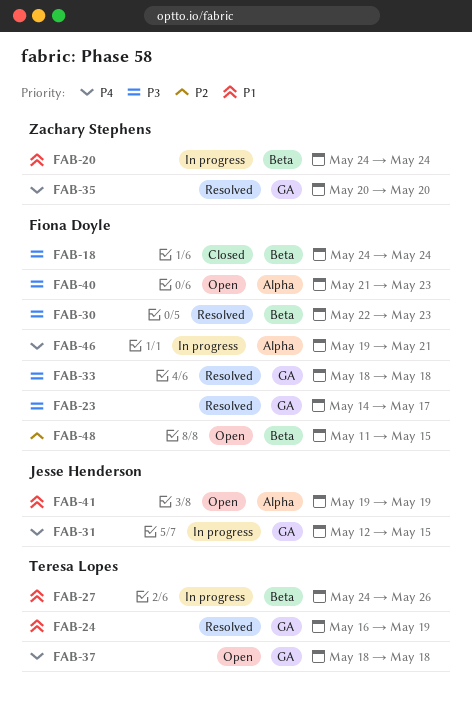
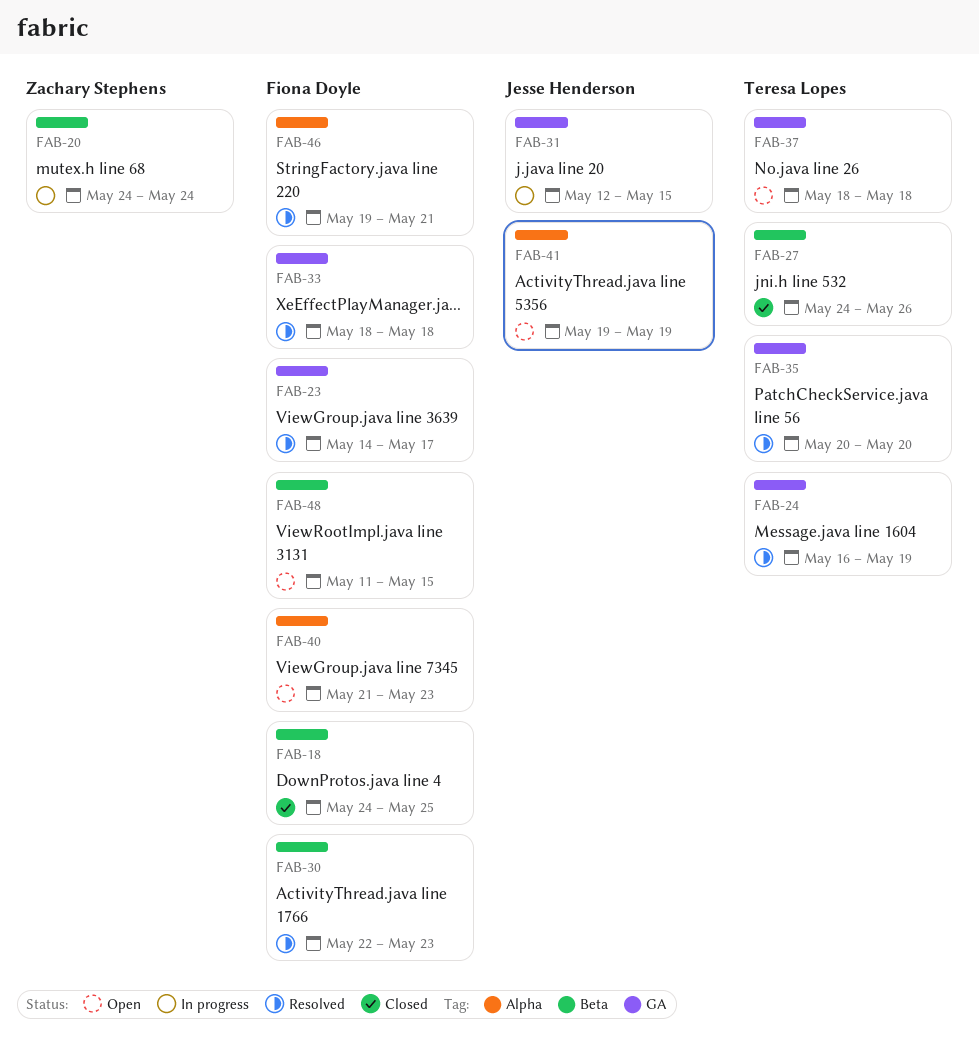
FAB-18, due: May 24 -> May 25
FAB-27, status: In progress -> Closed
FAB-35, owner: Zachary Stephens -> Teresa Lopes
FAB-46, status: In progress -> Resolved

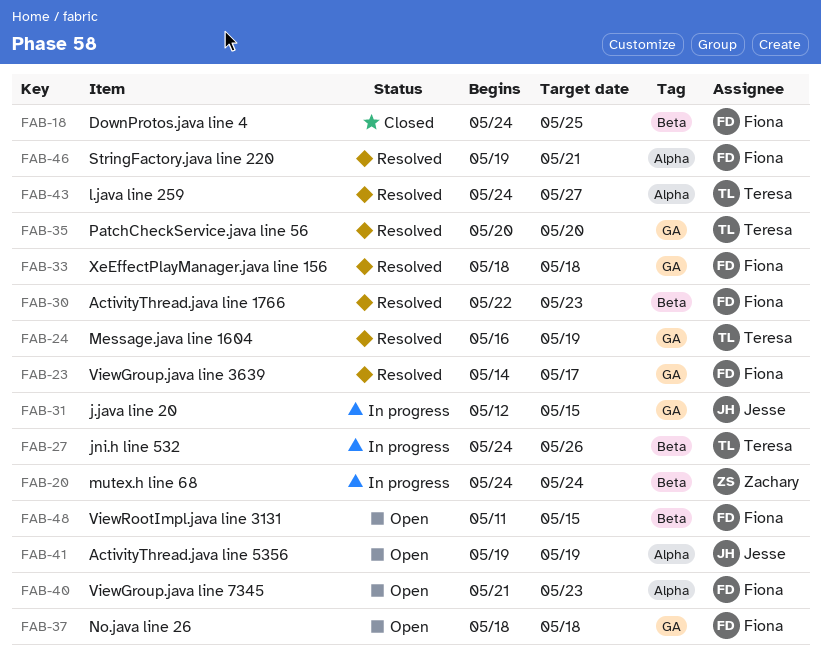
FAB-27, status: Closed -> In progress
FAB-37, owner: Teresa Lopes -> Fiona Doyle
FAB-43: none -> present

